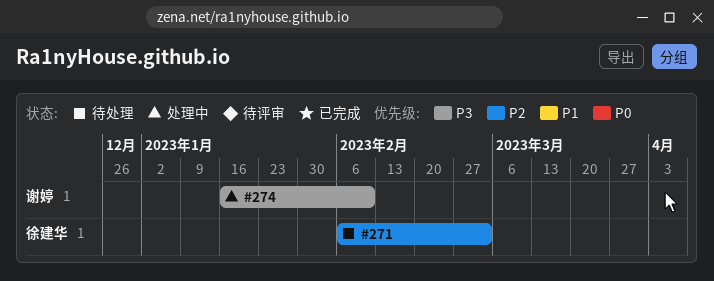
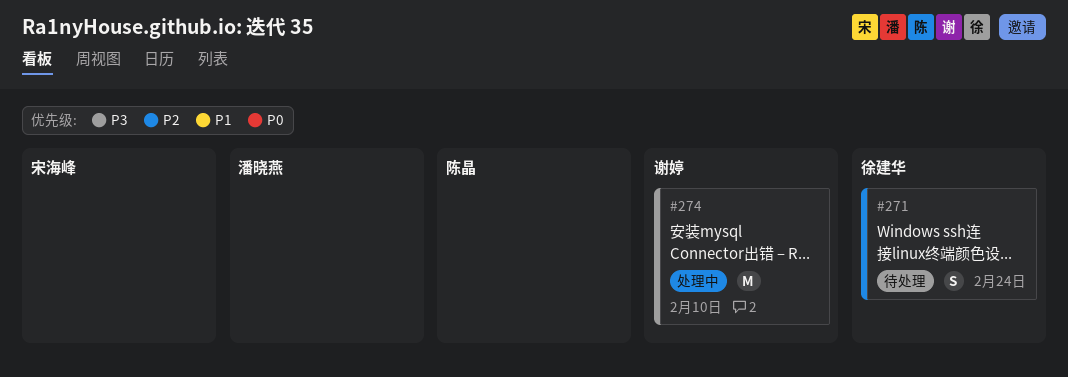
#271, due: Mar 3 -> Feb 24

